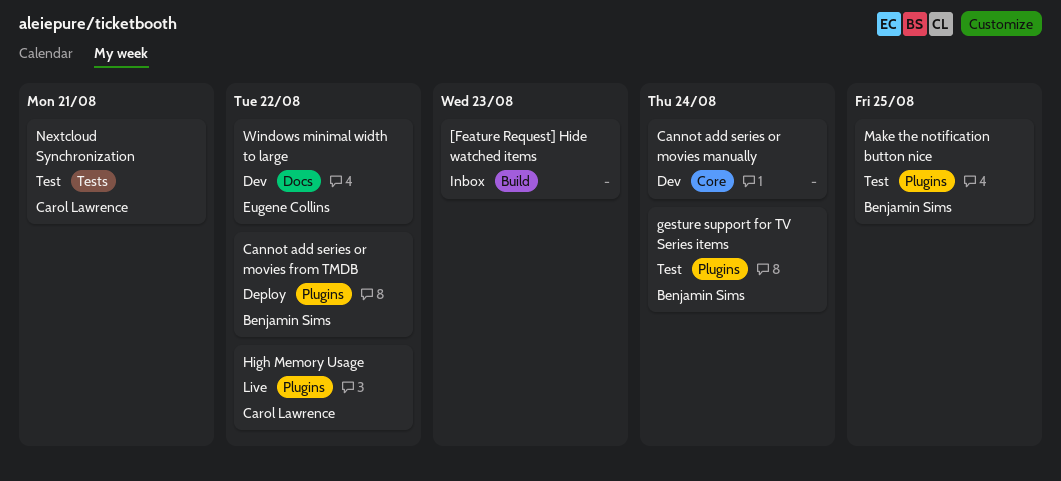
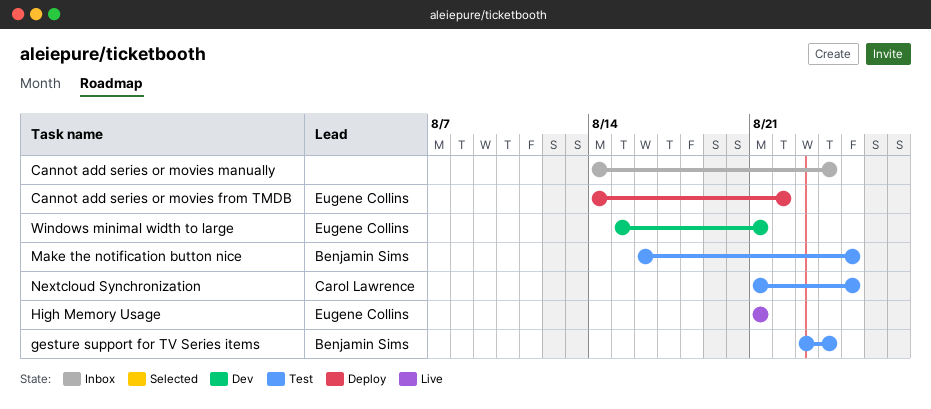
[Feature Request] Hide watched items: present -> none
Cannot add series or movies from TMDB, owner: Benjamin Sims -> Eugene Collins
Cannot add series or movies manually, status: Dev -> Inbox
High Memory Usage, owner: Carol Lawrence -> Eugene Collins
High Memory Usage, due: Aug 22 -> Aug 21
Nextcloud Synchronization, due: Aug 21 -> Aug 25
Windows minimal width to large, due: Aug 22 -> Aug 21

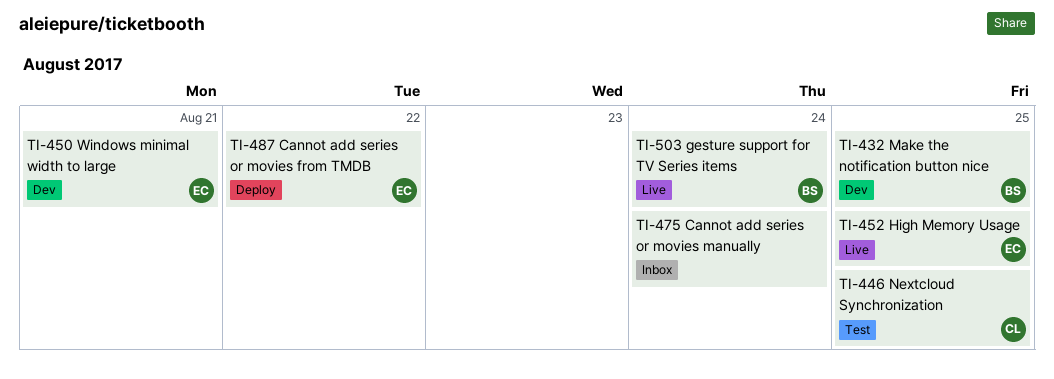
gesture support for TV Series items, status: Test -> Live
High Memory Usage, due: Aug 21 -> Aug 25
Make the notification button nice, status: Test -> Dev

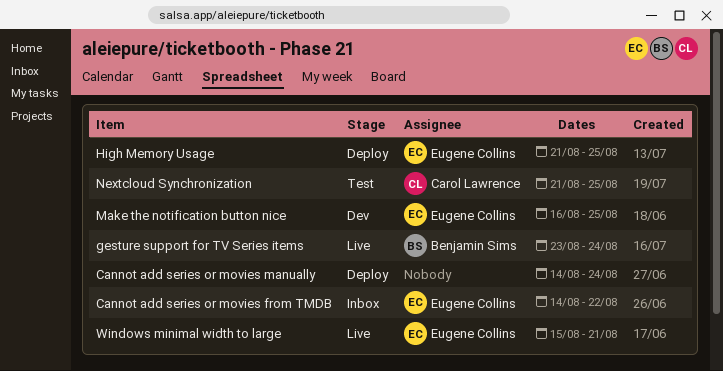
Cannot add series or movies from TMDB, status: Deploy -> Inbox
Cannot add series or movies manually, status: Inbox -> Deploy
High Memory Usage, status: Live -> Deploy
Make the notification button nice, owner: Benjamin Sims -> Eugene Collins
Windows minimal width to large, status: Dev -> Live

